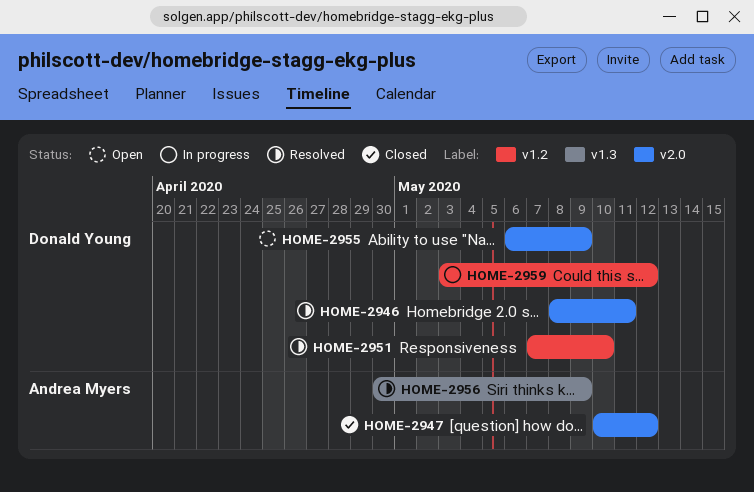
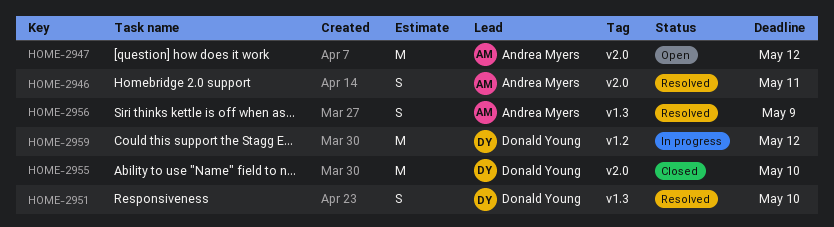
HOME-2946, owner: Donald Young -> Andrea Myers
HOME-2947, status: Closed -> Open
HOME-2951, label: v1.2 -> v1.3
HOME-2955, status: Open -> Closed
HOME-2955, due: May 9 -> May 10

